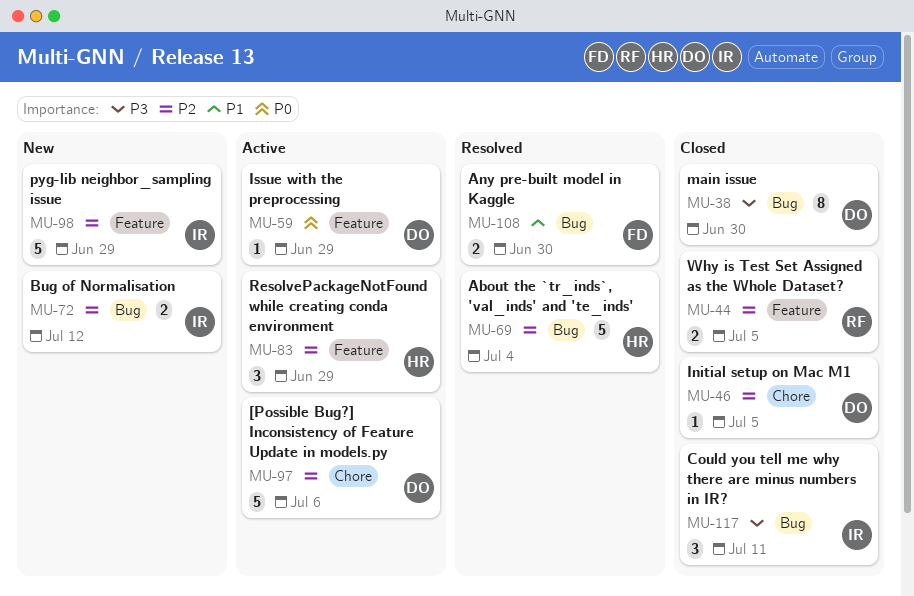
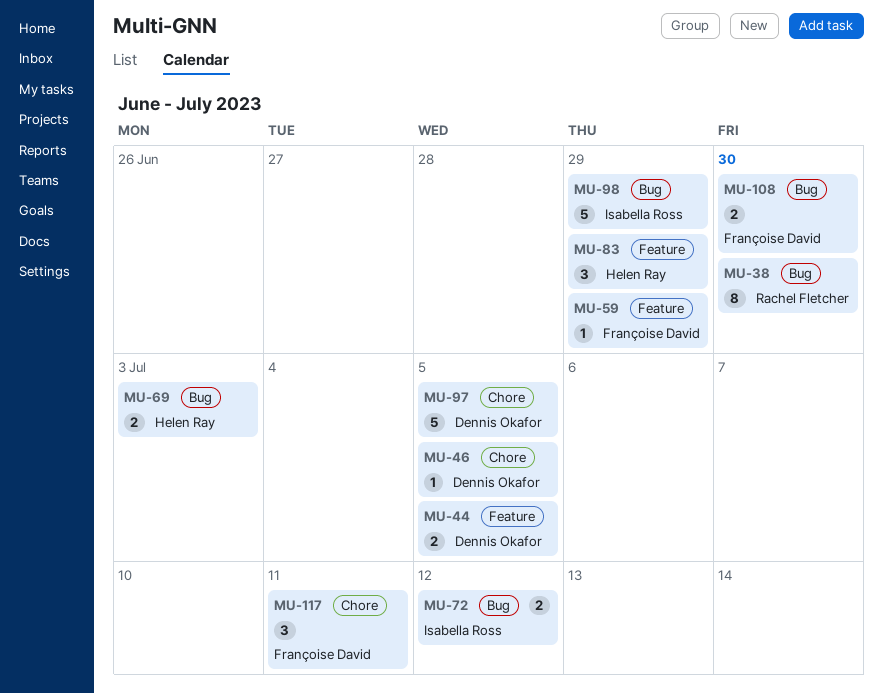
MU-38, owner: Dennis Okafor -> Rachel Fletcher
MU-44, owner: Rachel Fletcher -> Dennis Okafor
MU-59, owner: Dennis Okafor -> Françoise David
MU-69, estimate: 5 -> 2
MU-69, due: Jul 4 -> Jul 3
MU-97, due: Jul 6 -> Jul 5
MU-98, label: Feature -> Bug
MU-117, owner: Isabella Ross -> Françoise David
MU-117, label: Bug -> Chore

